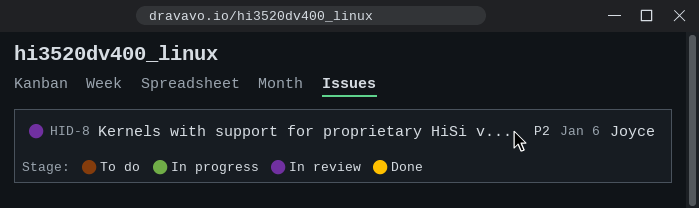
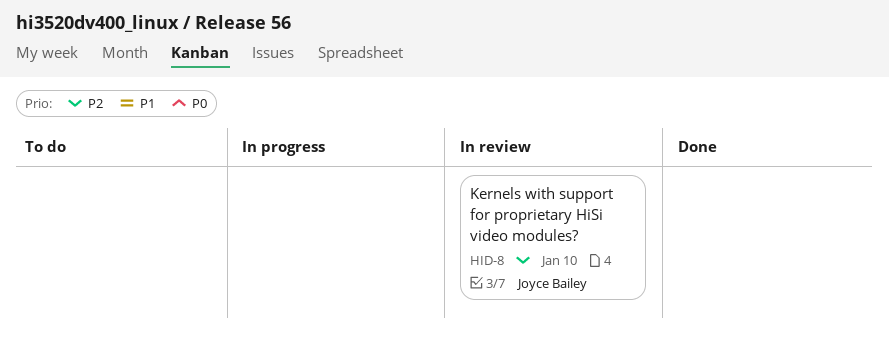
HID-8, due: Jan 6 -> Jan 10

